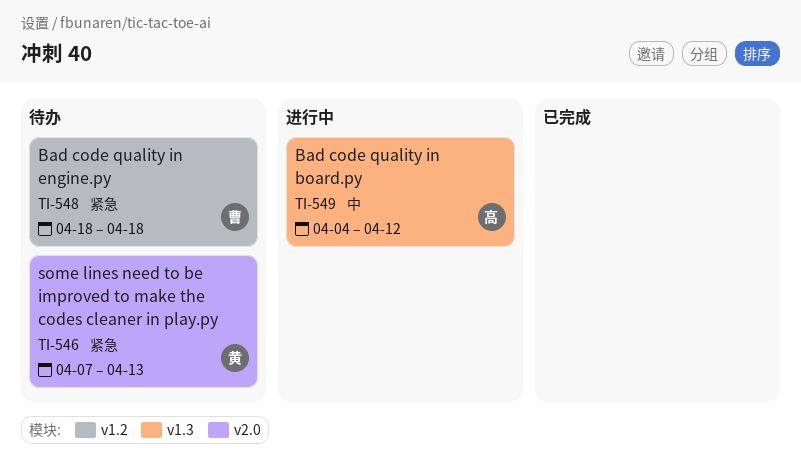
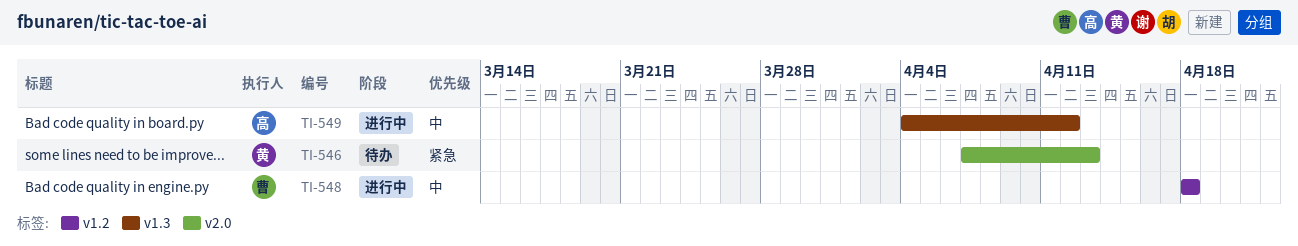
TI-548, status: 待办 -> 进行中
TI-548, priority: 紧急 -> 中

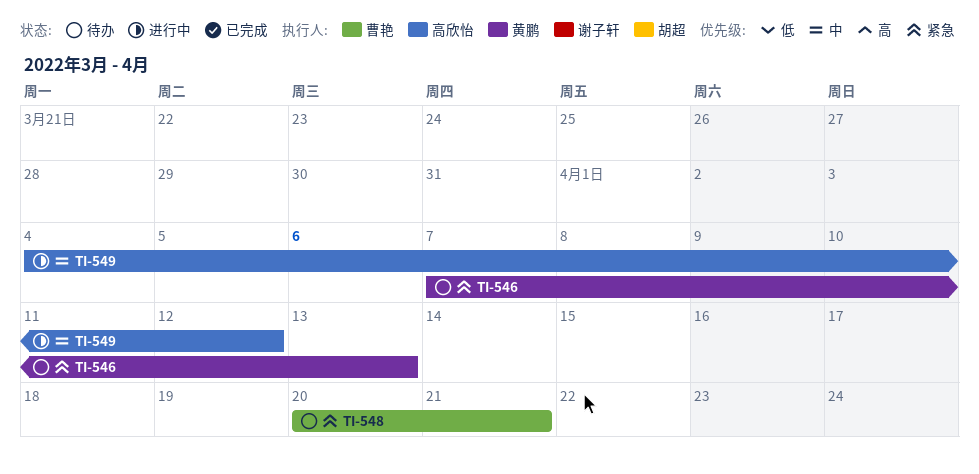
TI-548, status: 进行中 -> 待办
TI-548, priority: 中 -> 紧急
TI-548, start: Apr 18 -> Apr 20
TI-548, due: Apr 18 -> Apr 21

